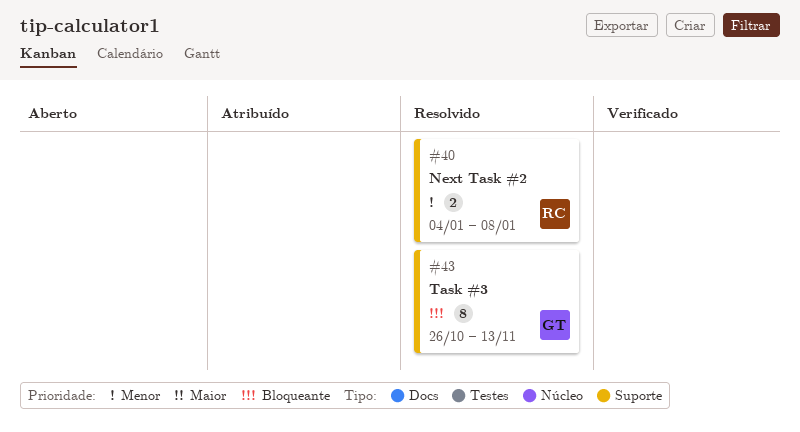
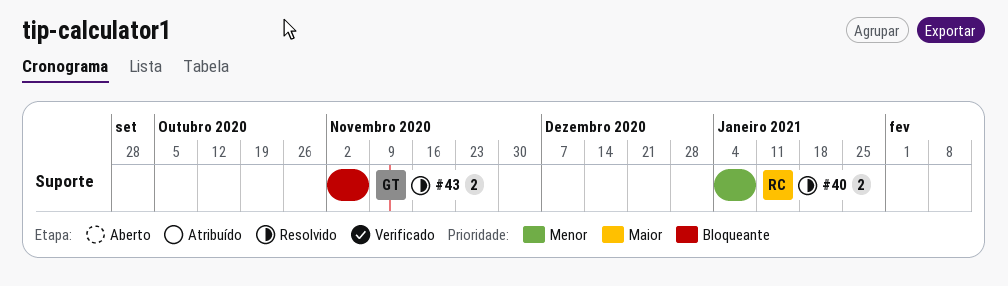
#43, estimate: 8 -> 2
#43, start: Oct 26 -> Nov 2
#43, due: Nov 13 -> Nov 6

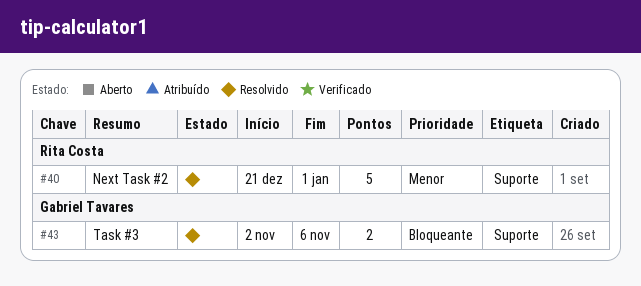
#40, estimate: 2 -> 5
#40, start: Jan 4 -> Dec 21
#40, due: Jan 8 -> Jan 1

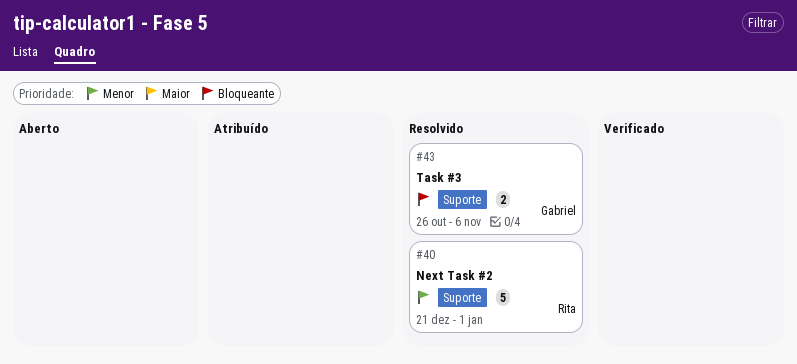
#43, start: Nov 2 -> Oct 26

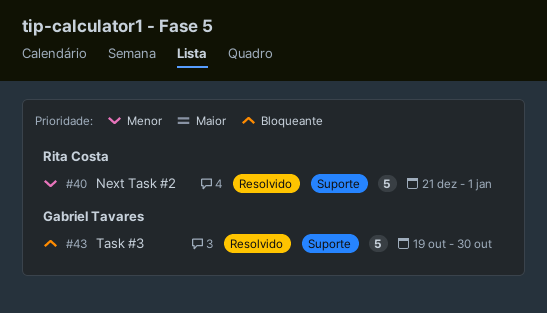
#43, estimate: 2 -> 5
#43, start: Oct 26 -> Oct 19
#43, due: Nov 6 -> Oct 30

